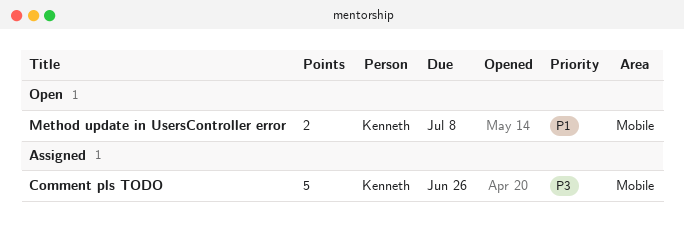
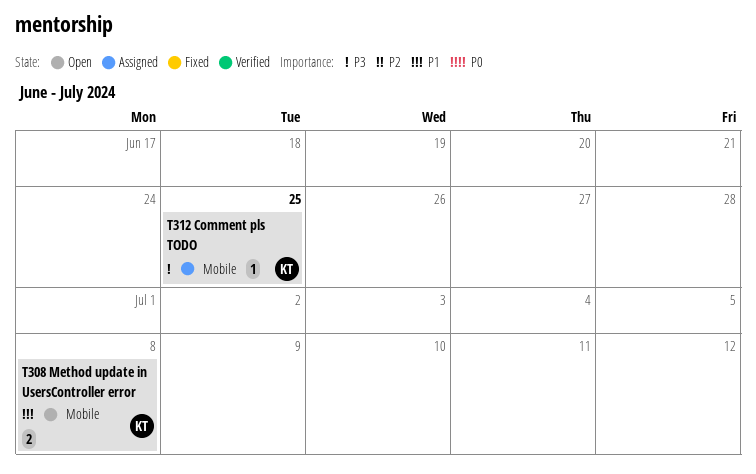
Comment pls TODO, estimate: 5 -> 1
Comment pls TODO, due: Jun 26 -> Jun 25

